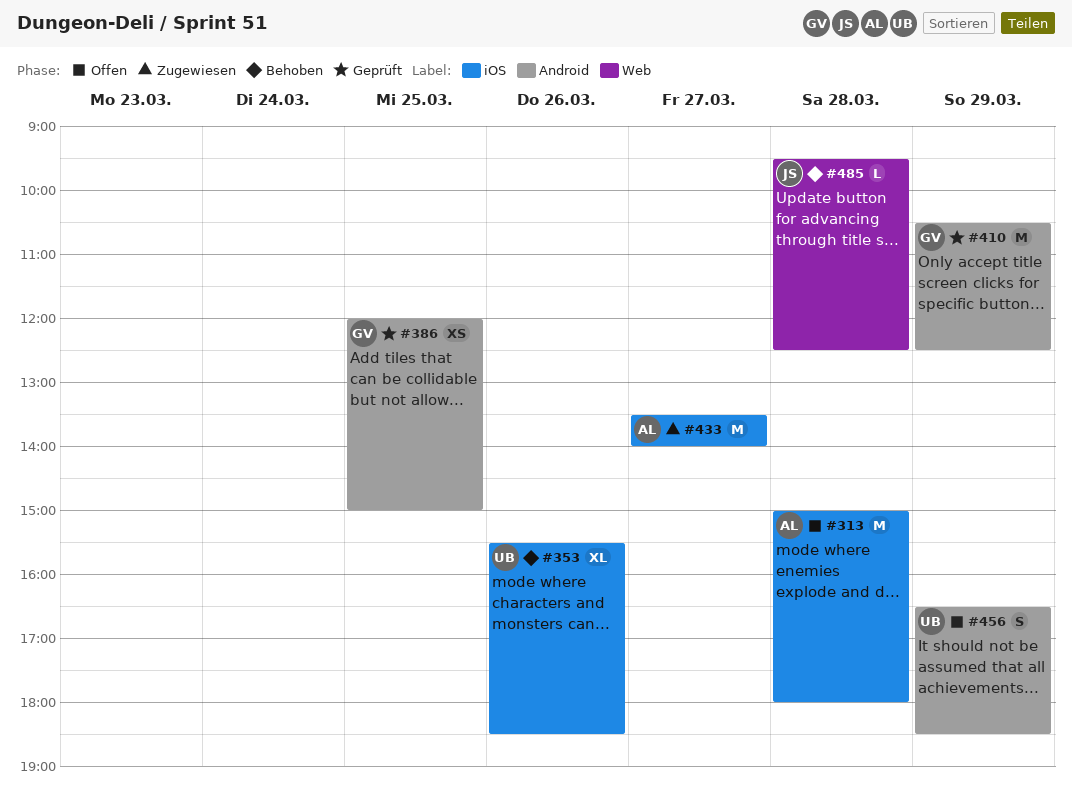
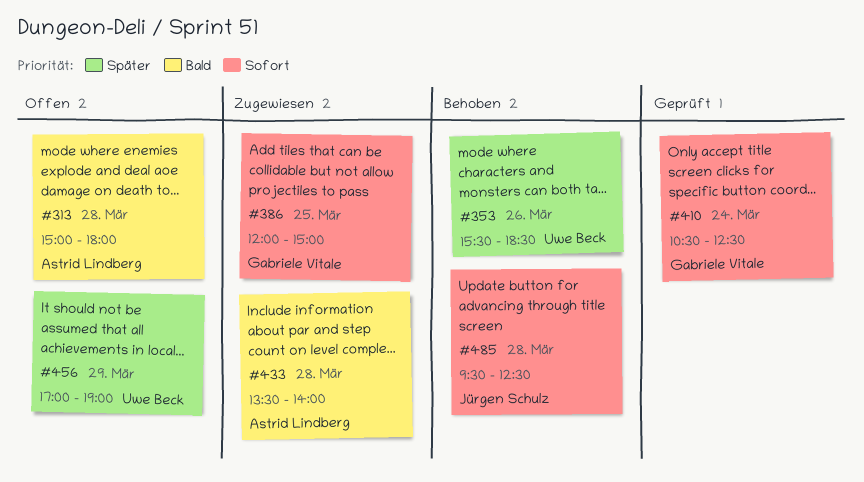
#386, status: Geprüft -> Zugewiesen
#410, day: Mar 29 -> Mar 24
#433, day: Mar 27 -> Mar 28
#456, begins: 16:30 -> 17:00
#456, ends: 18:30 -> 19:00

